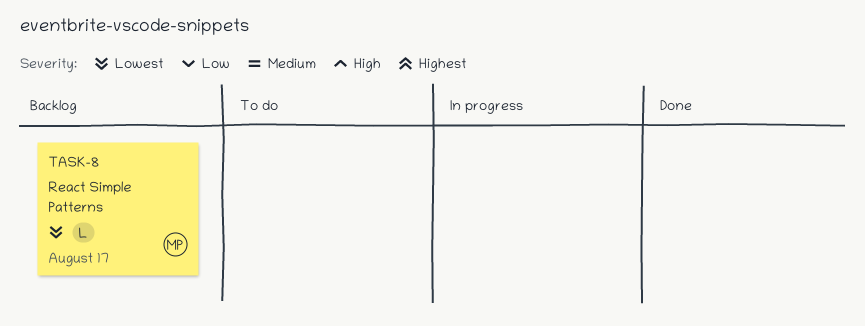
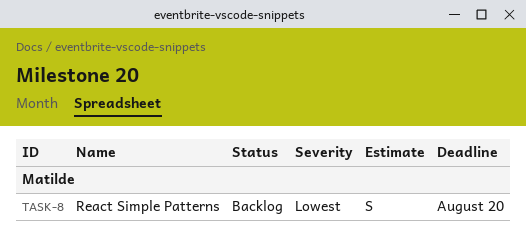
TASK-8, estimate: L -> S
TASK-8, due: Aug 17 -> Aug 20

